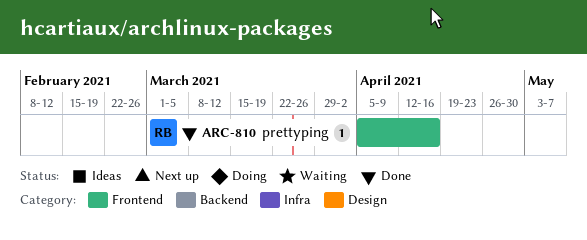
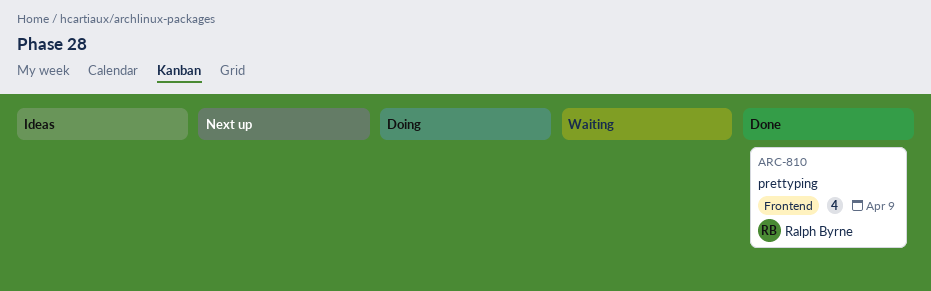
ARC-810, estimate: 1 -> 4
ARC-810, due: Apr 16 -> Apr 9

